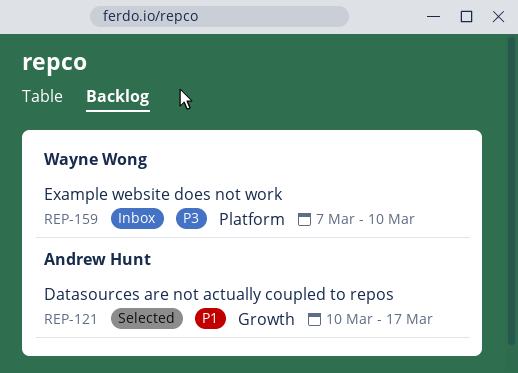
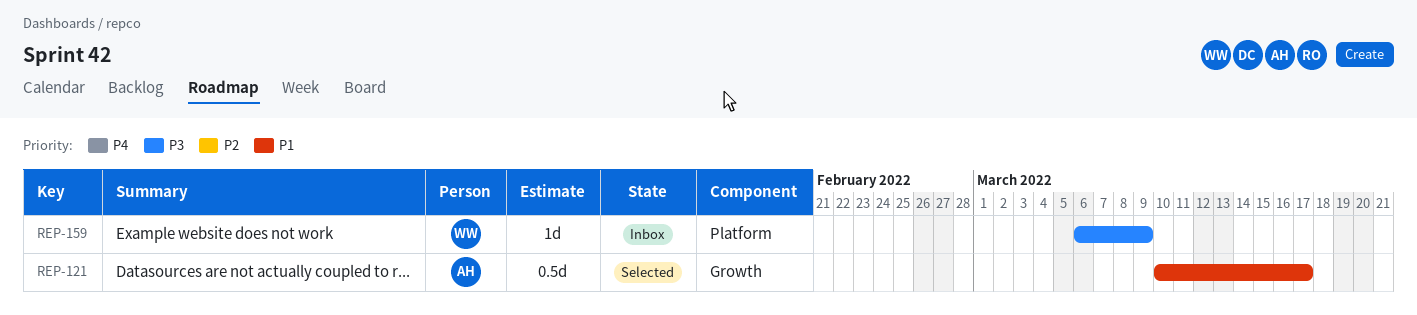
REP-159, start: Mar 7 -> Mar 6
REP-159, due: Mar 10 -> Mar 9

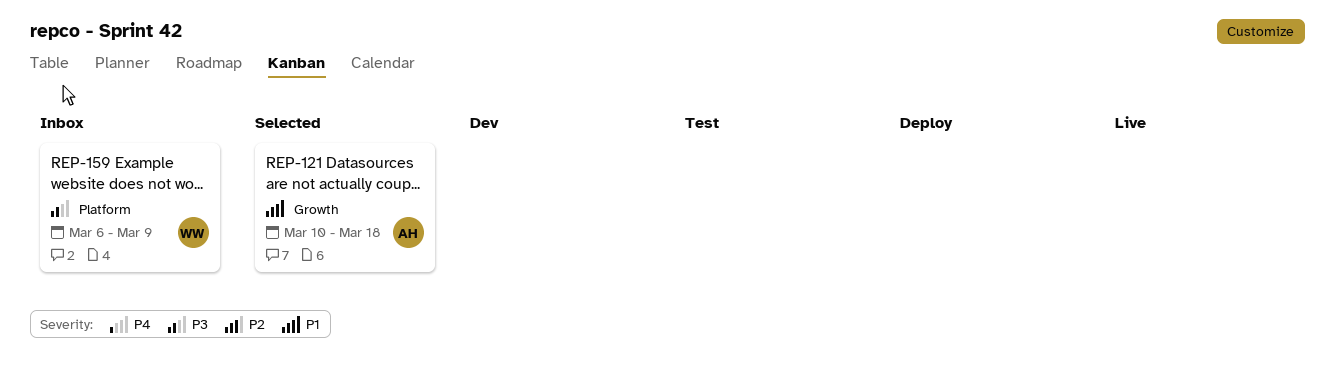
REP-121, due: Mar 17 -> Mar 18

